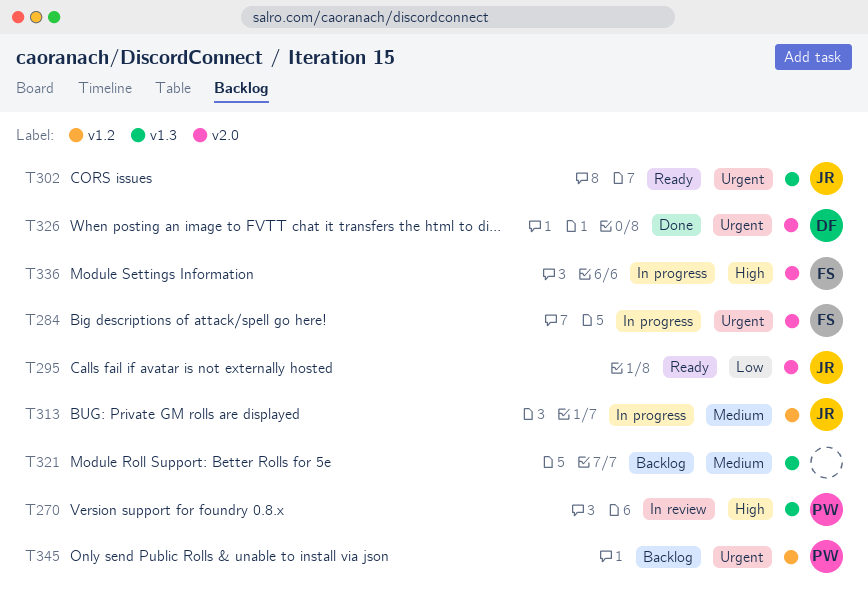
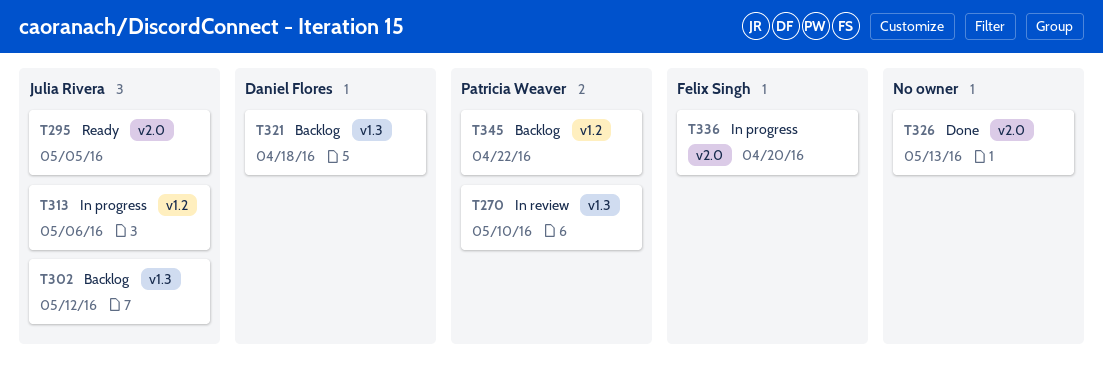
T284: present -> none
T302, status: Ready -> Backlog
T321, owner: none -> Daniel Flores
T326, owner: Daniel Flores -> none

